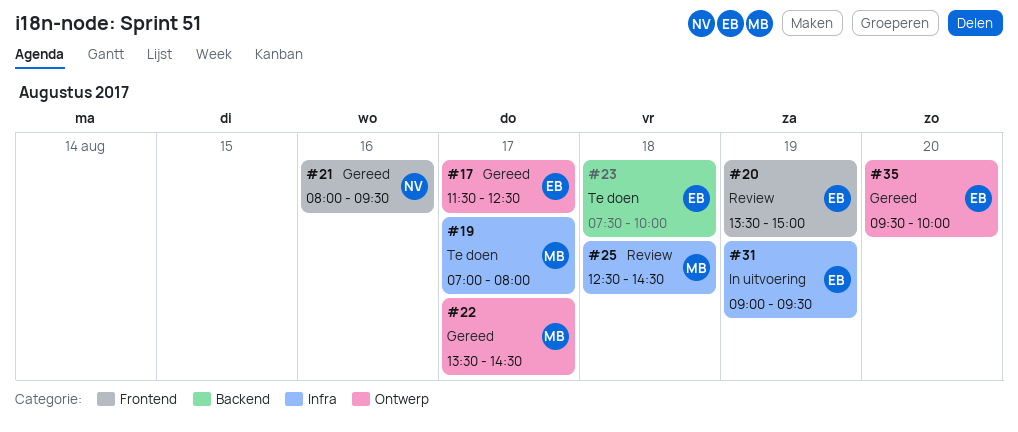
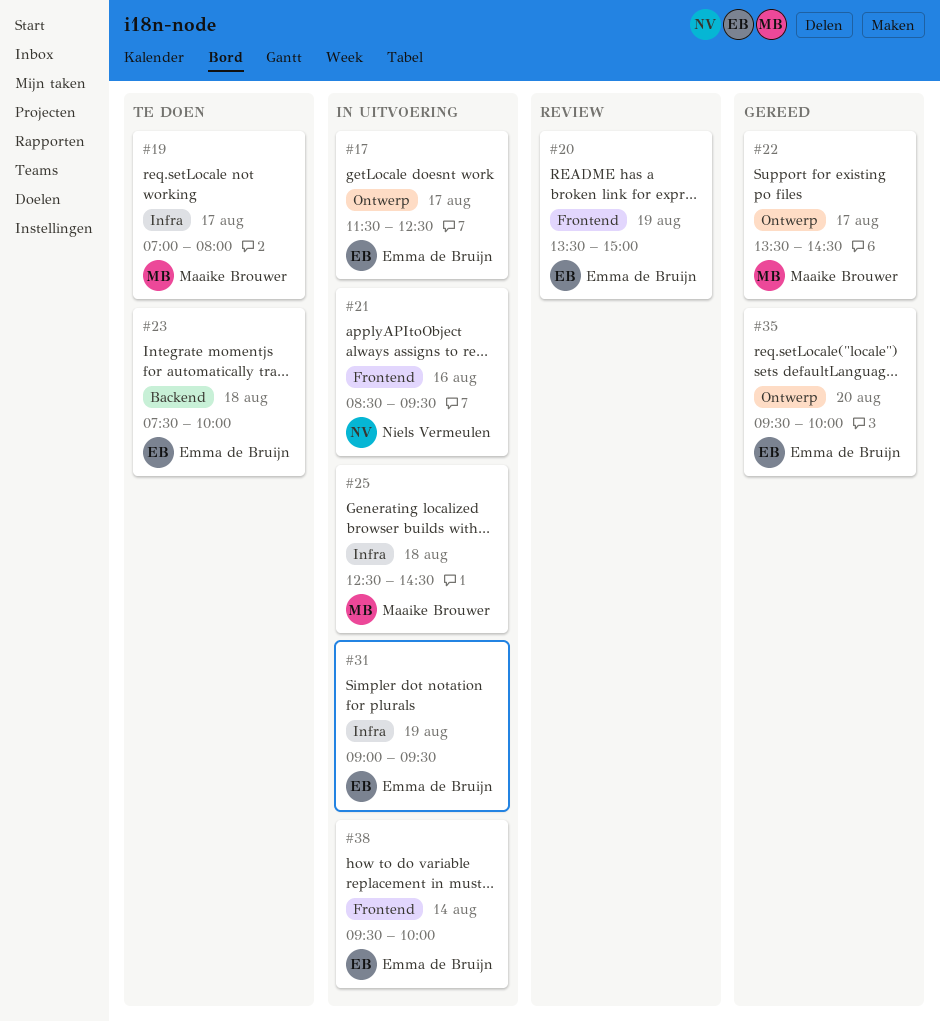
#17, status: Gereed -> In uitvoering
#21, status: Gereed -> In uitvoering
#21, begins: 08:00 -> 08:30
#25, status: Review -> In uitvoering
#38: none -> present

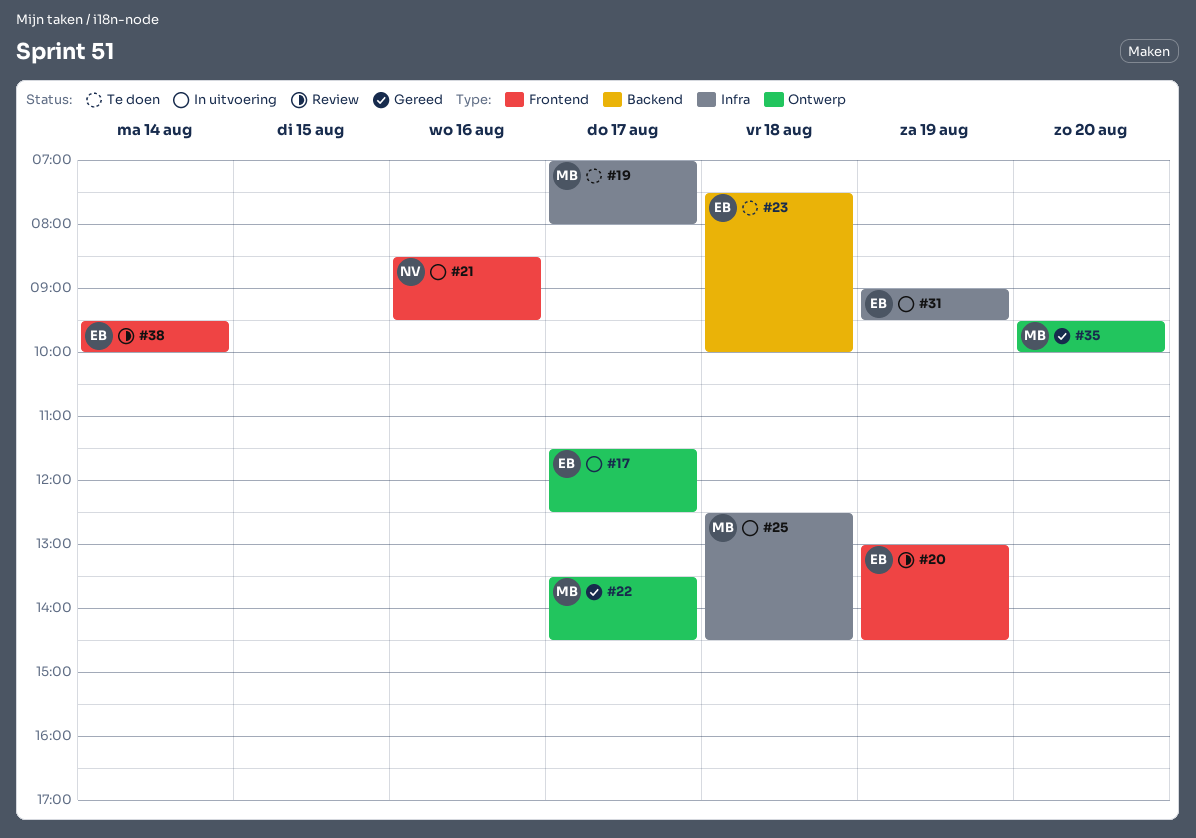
#20, begins: 13:30 -> 13:00
#20, ends: 15:00 -> 14:30
#35, owner: Emma de Bruijn -> Maaike Brouwer
#38, status: In uitvoering -> Review

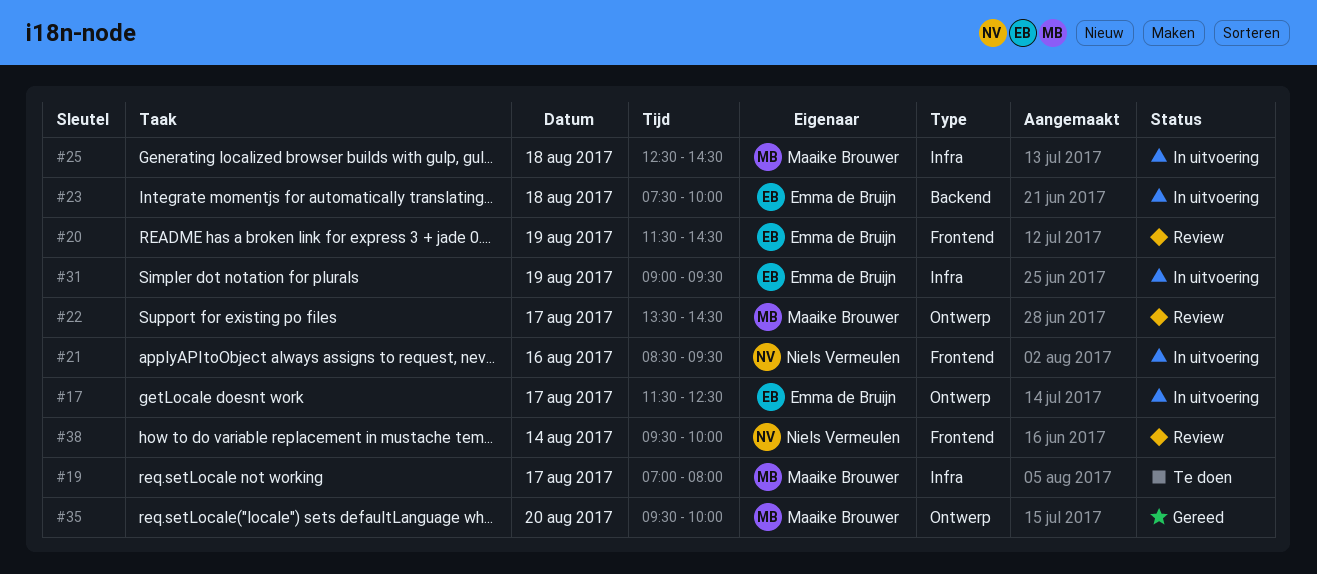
#20, begins: 13:00 -> 11:30
#22, status: Gereed -> Review
#23, status: Te doen -> In uitvoering
#38, owner: Emma de Bruijn -> Niels Vermeulen

